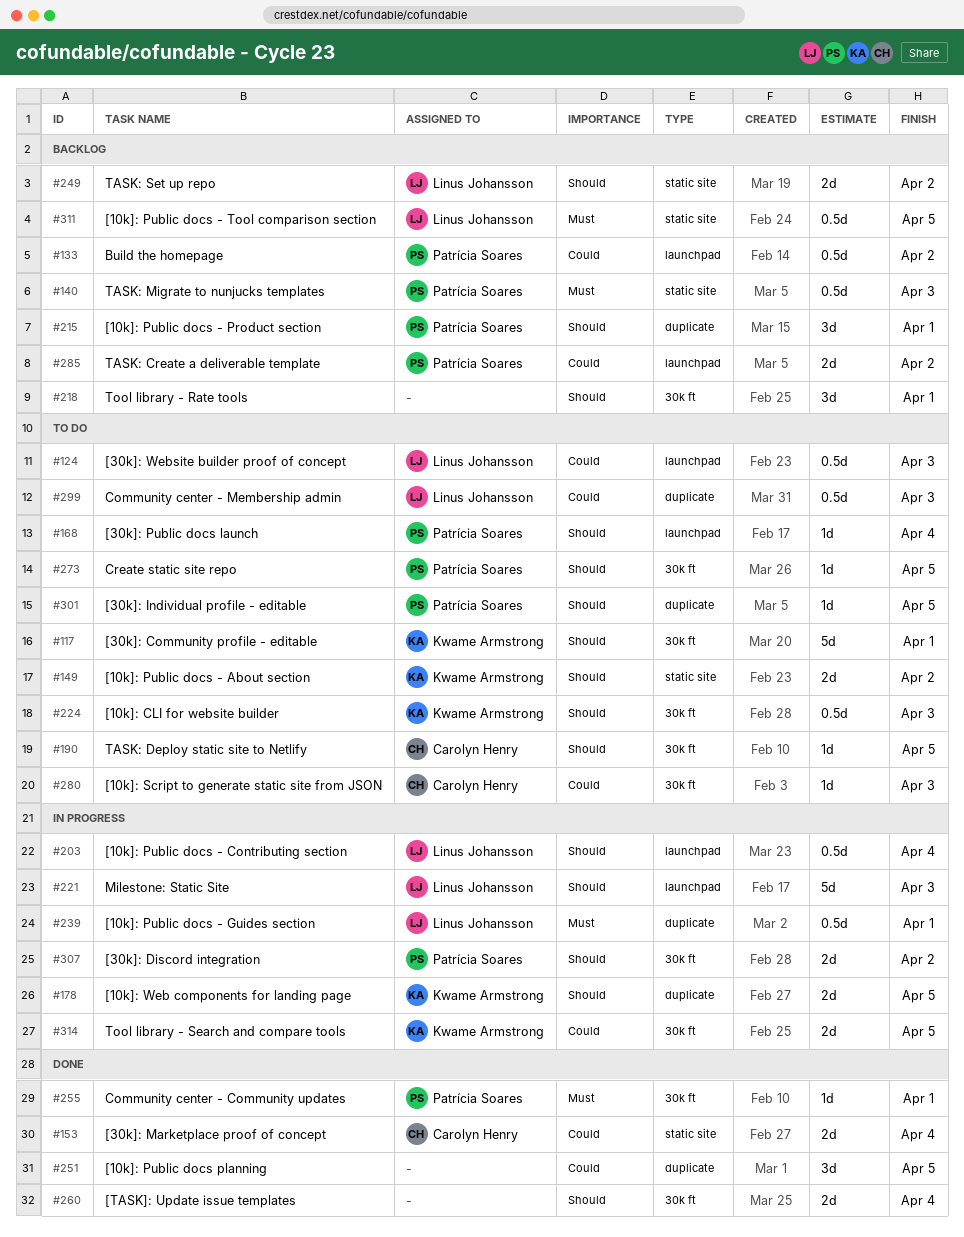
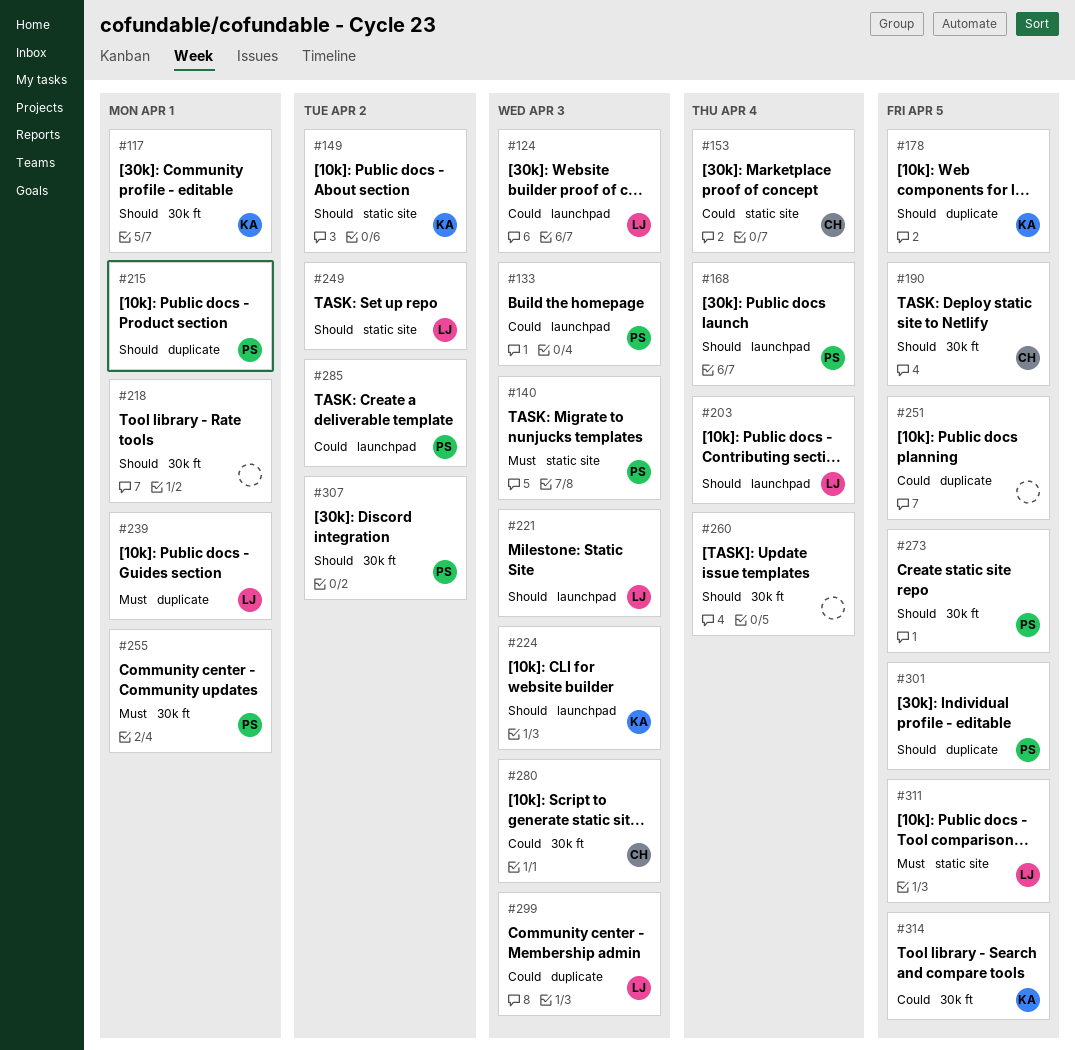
#133, due: Apr 2 -> Apr 3
#224, label: 30k ft -> launchpad

